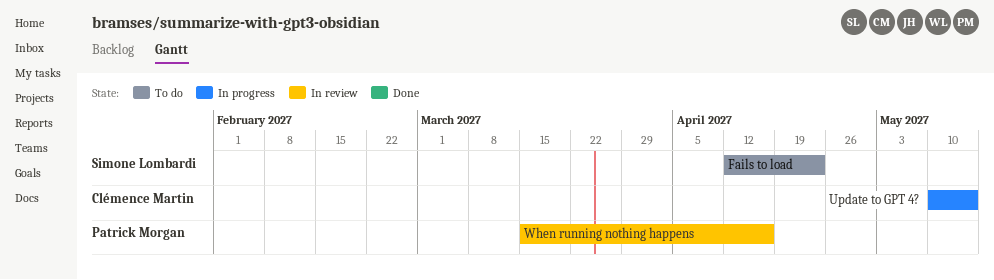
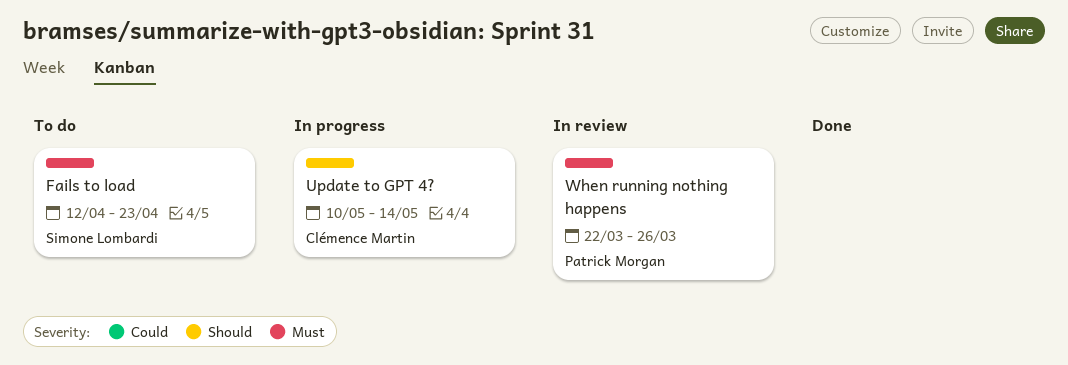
When running nothing happens, start: Mar 15 -> Mar 22
When running nothing happens, due: Apr 16 -> Mar 26

